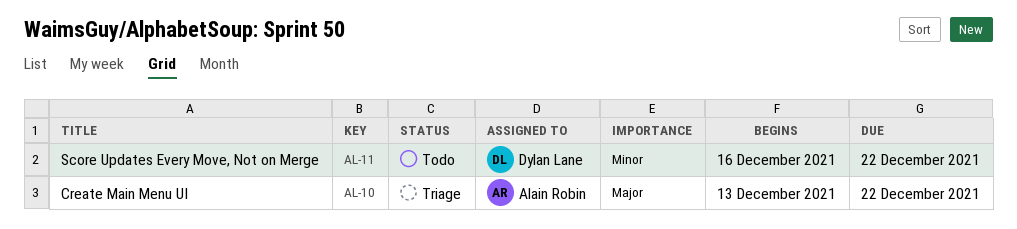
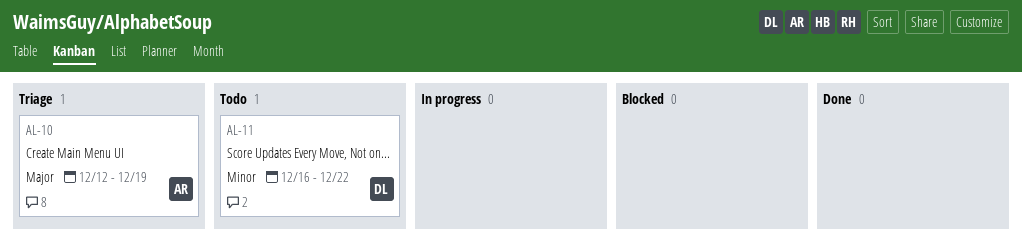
AL-10, start: Dec 13 -> Dec 12
AL-10, due: Dec 22 -> Dec 19

